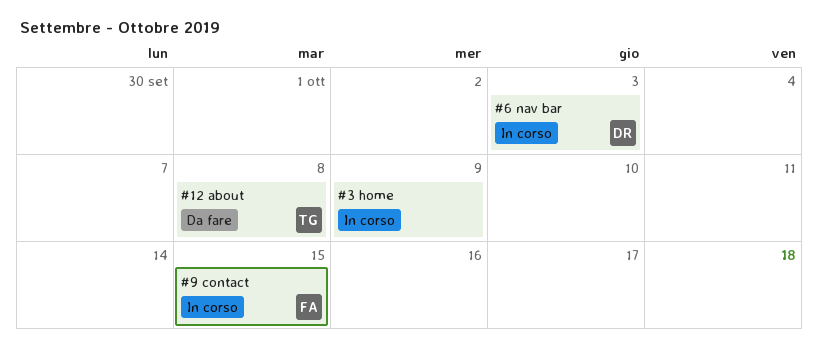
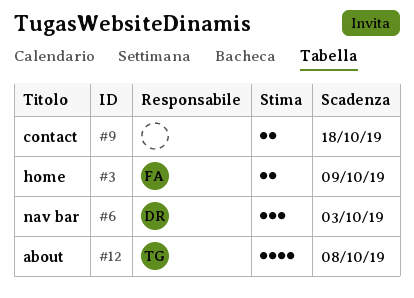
#3, owner: none -> FA
#9, owner: FA -> none
#9, due: Oct 15 -> Oct 18

